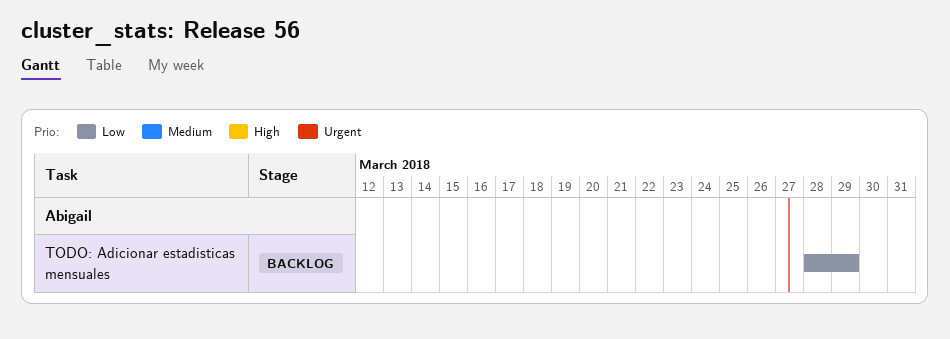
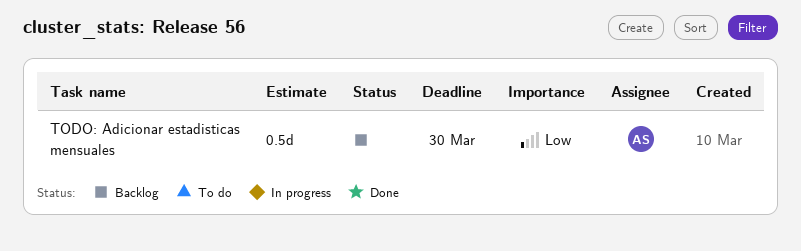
TODO: Adicionar estadisticas mensuales, due: Mar 29 -> Mar 30

